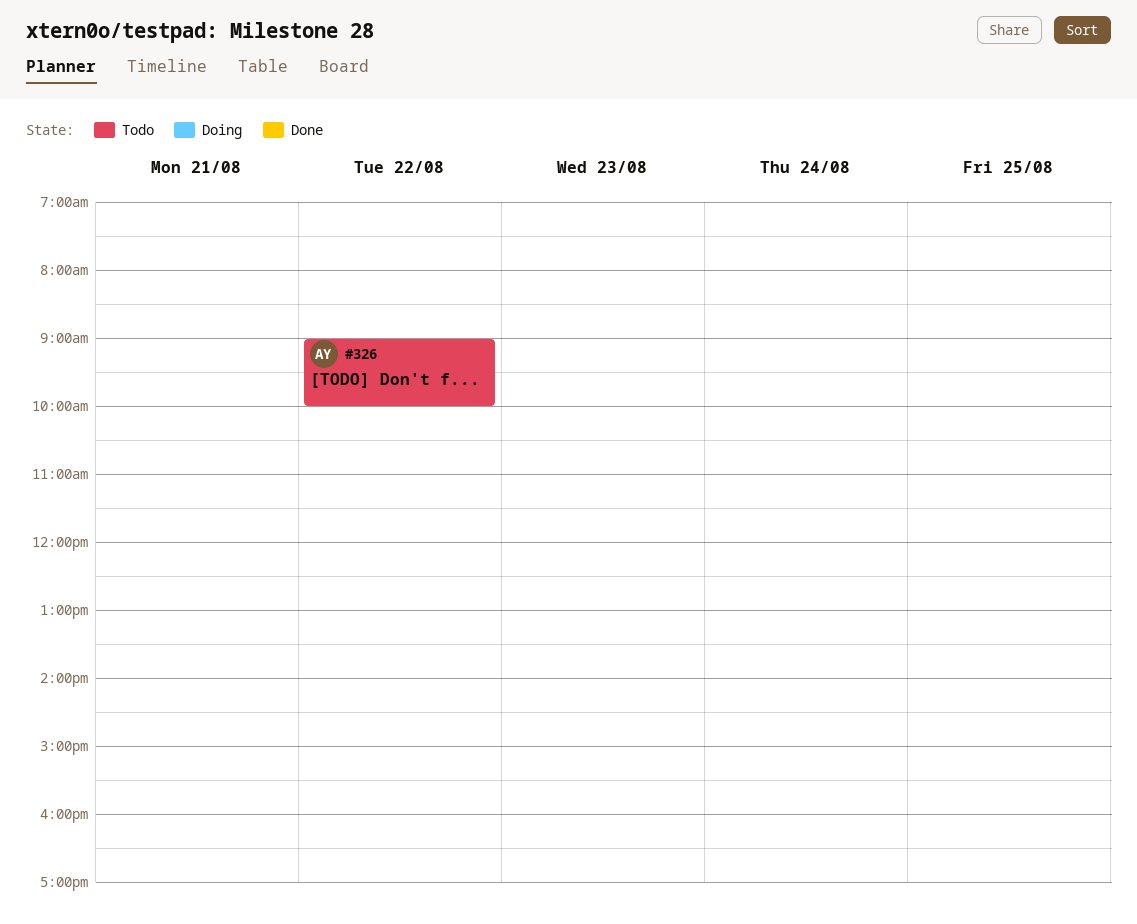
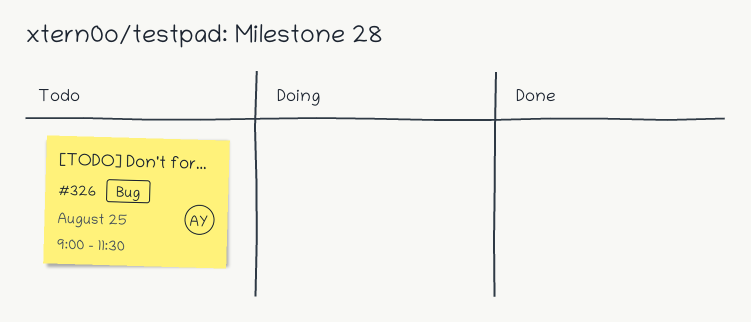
#326, day: Aug 22 -> Aug 25
#326, ends: 10:00 -> 11:30

